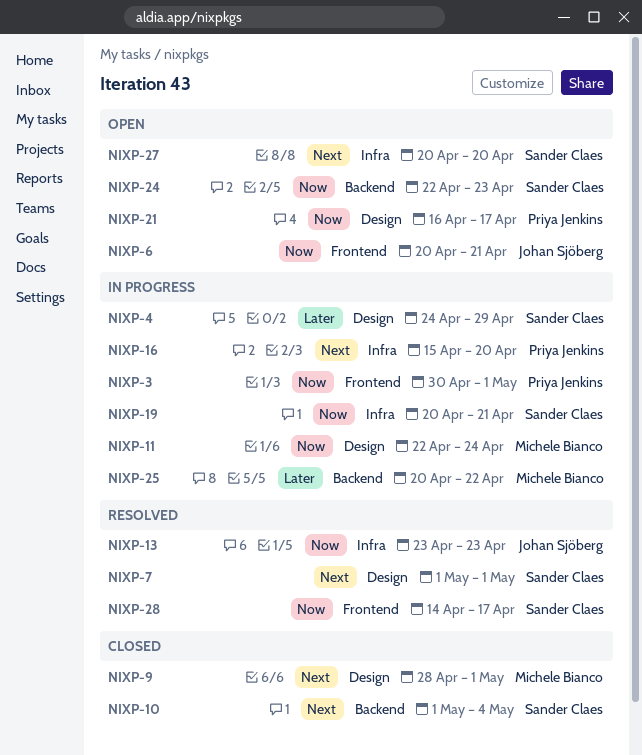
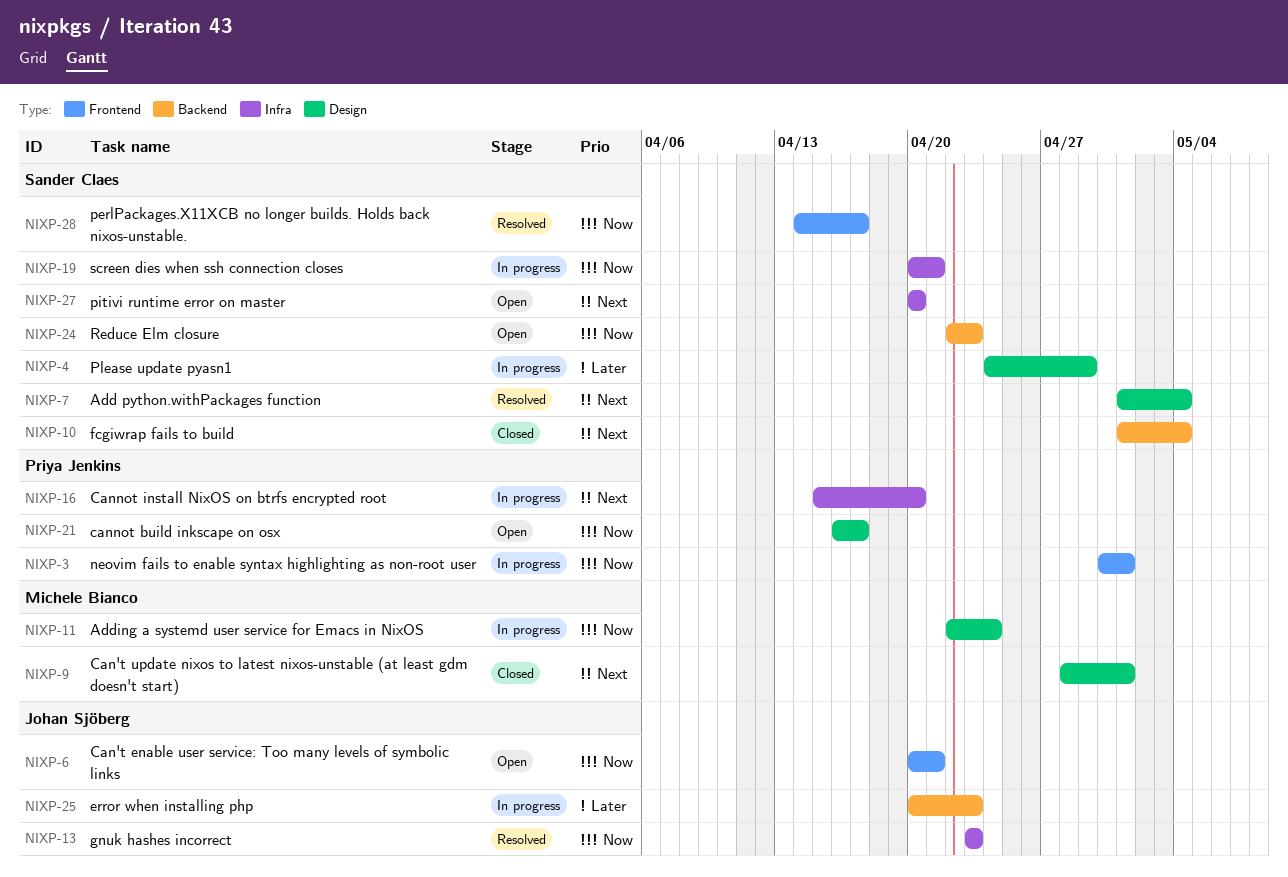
NIXP-7, due: May 1 -> May 4
NIXP-25, owner: Michele Bianco -> Johan Sjöberg
NIXP-25, due: Apr 22 -> Apr 23

